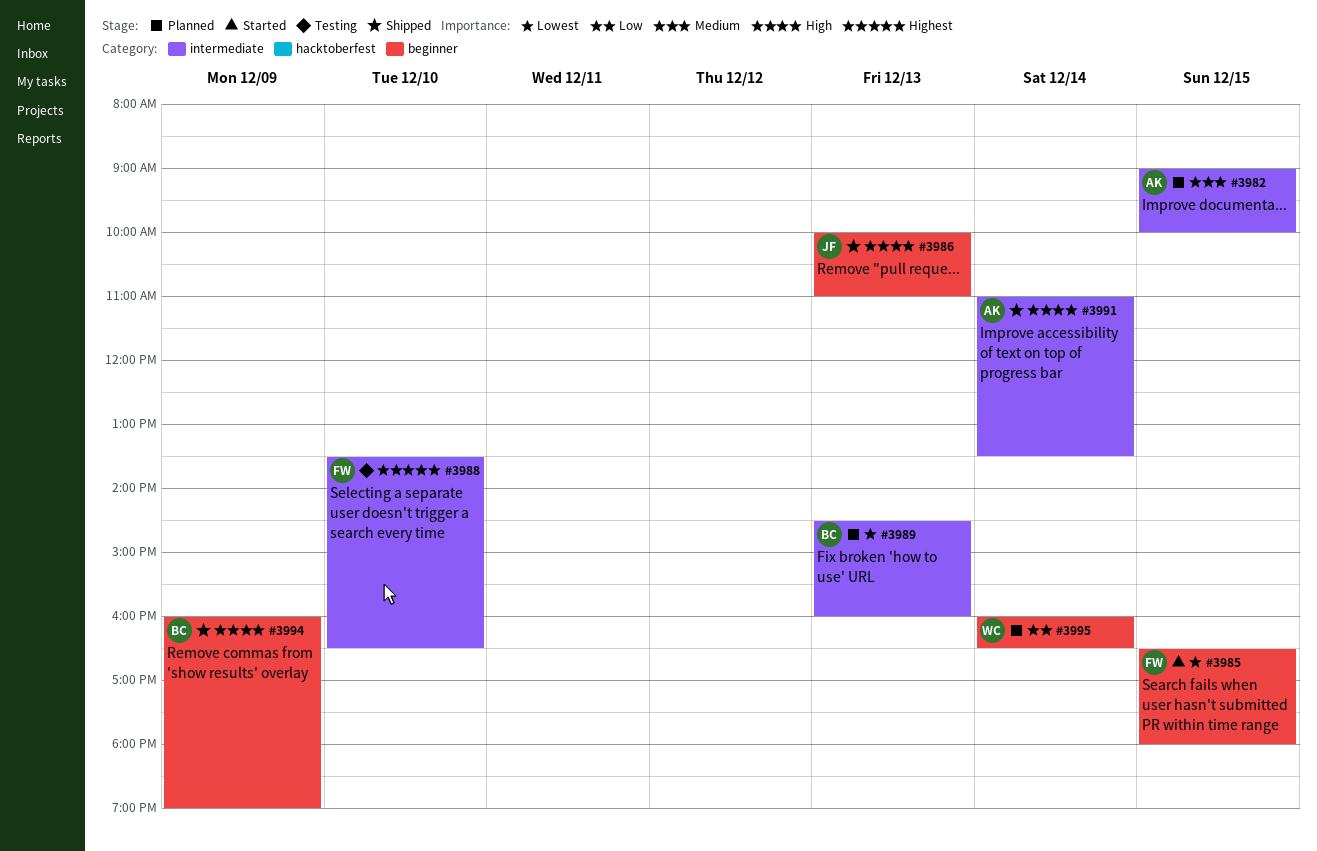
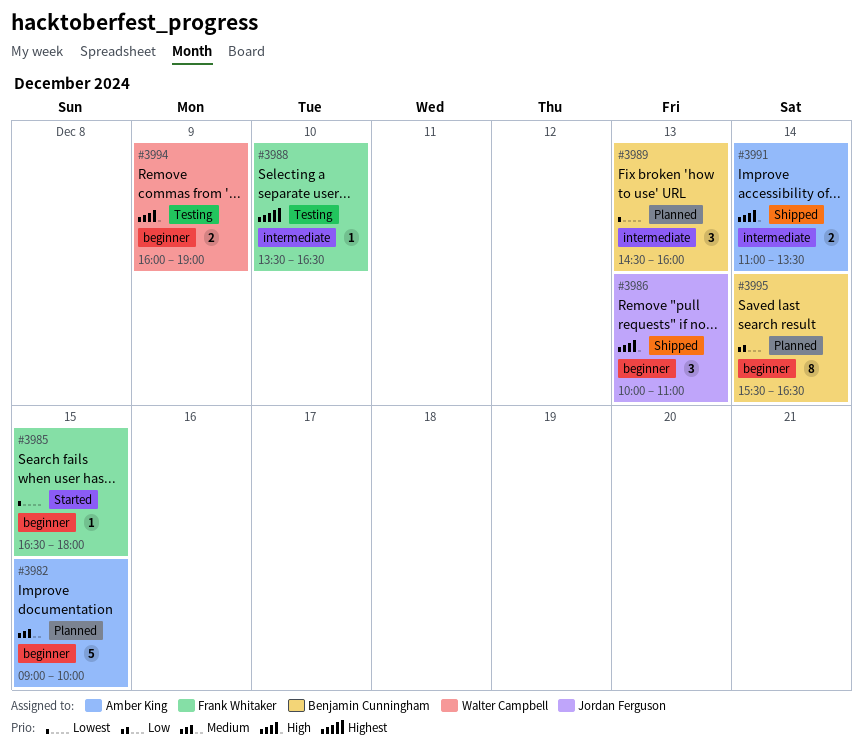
#3982, label: intermediate -> beginner
#3994, status: Shipped -> Testing
#3994, owner: Benjamin Cunningham -> Walter Campbell
#3995, owner: Walter Campbell -> Benjamin Cunningham
#3995, begins: 16:00 -> 15:30

